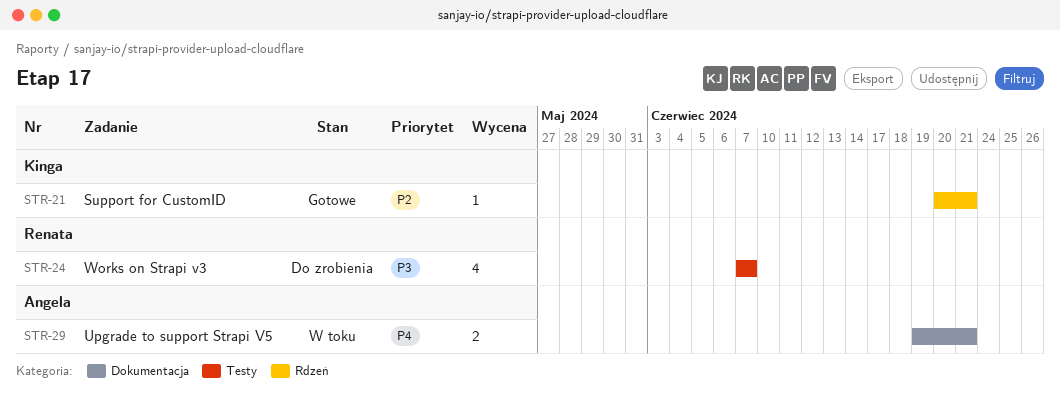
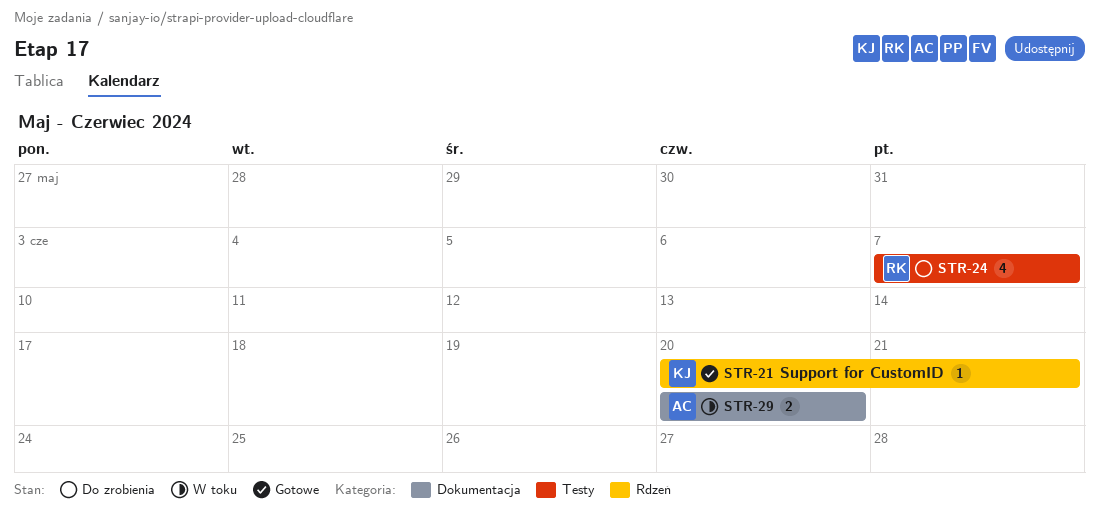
STR-29, start: Jun 19 -> Jun 20
STR-29, due: Jun 21 -> Jun 20

